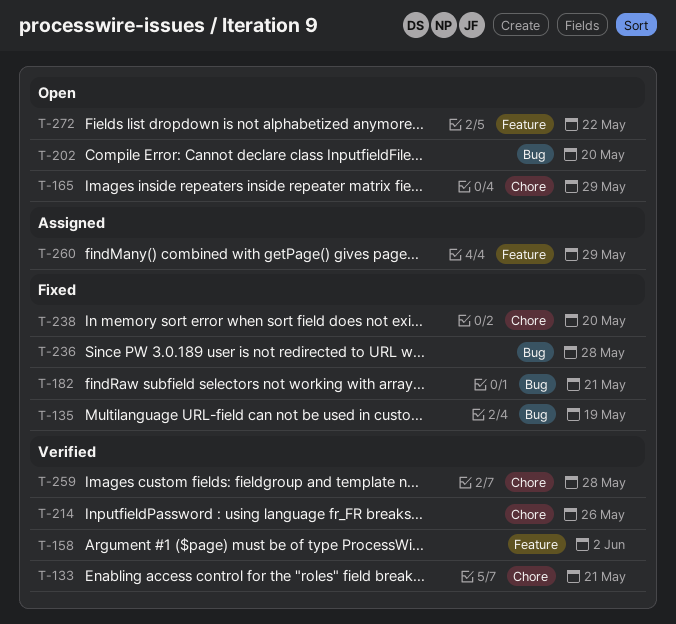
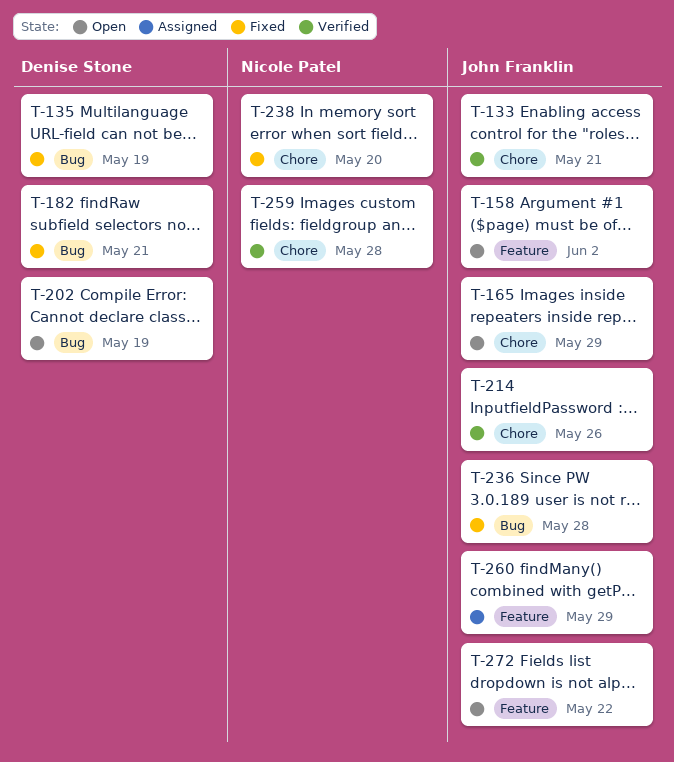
T-158, status: Verified -> Open
T-202, due: May 20 -> May 19

